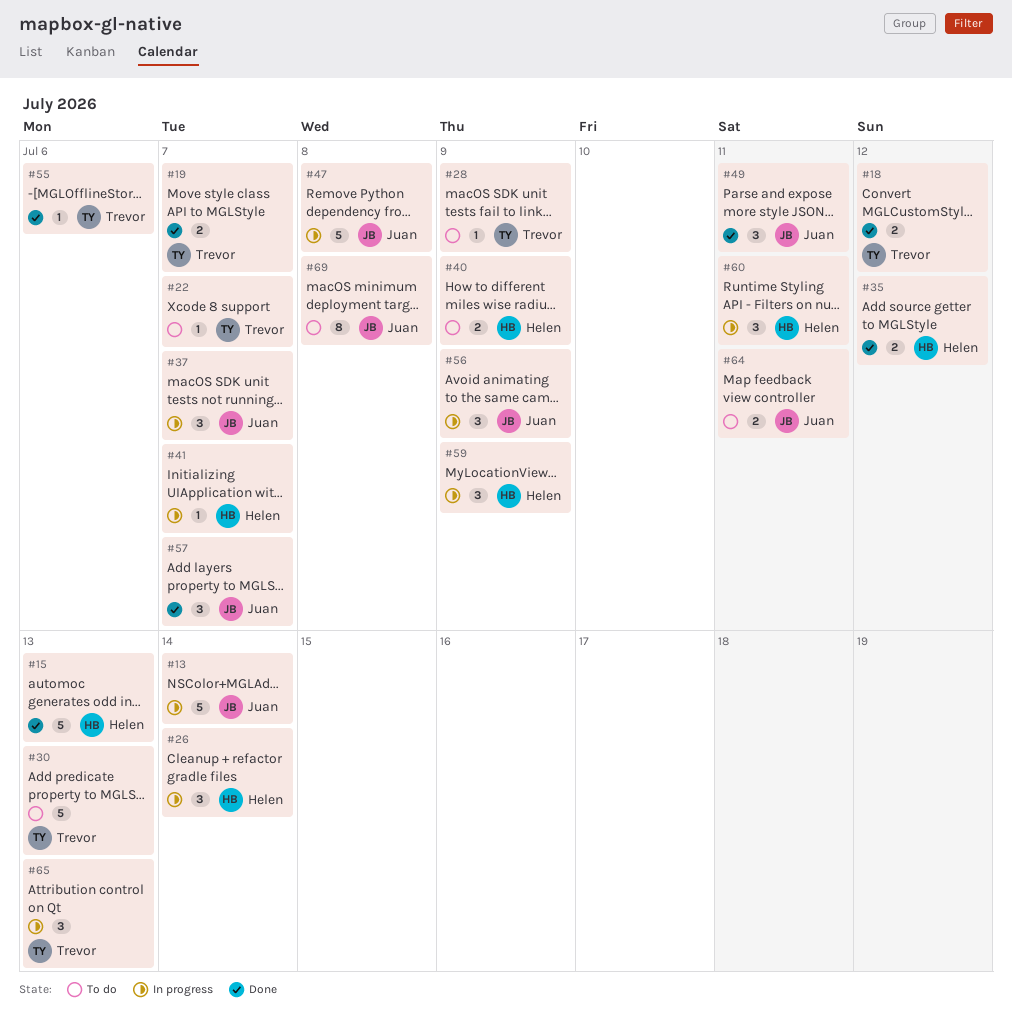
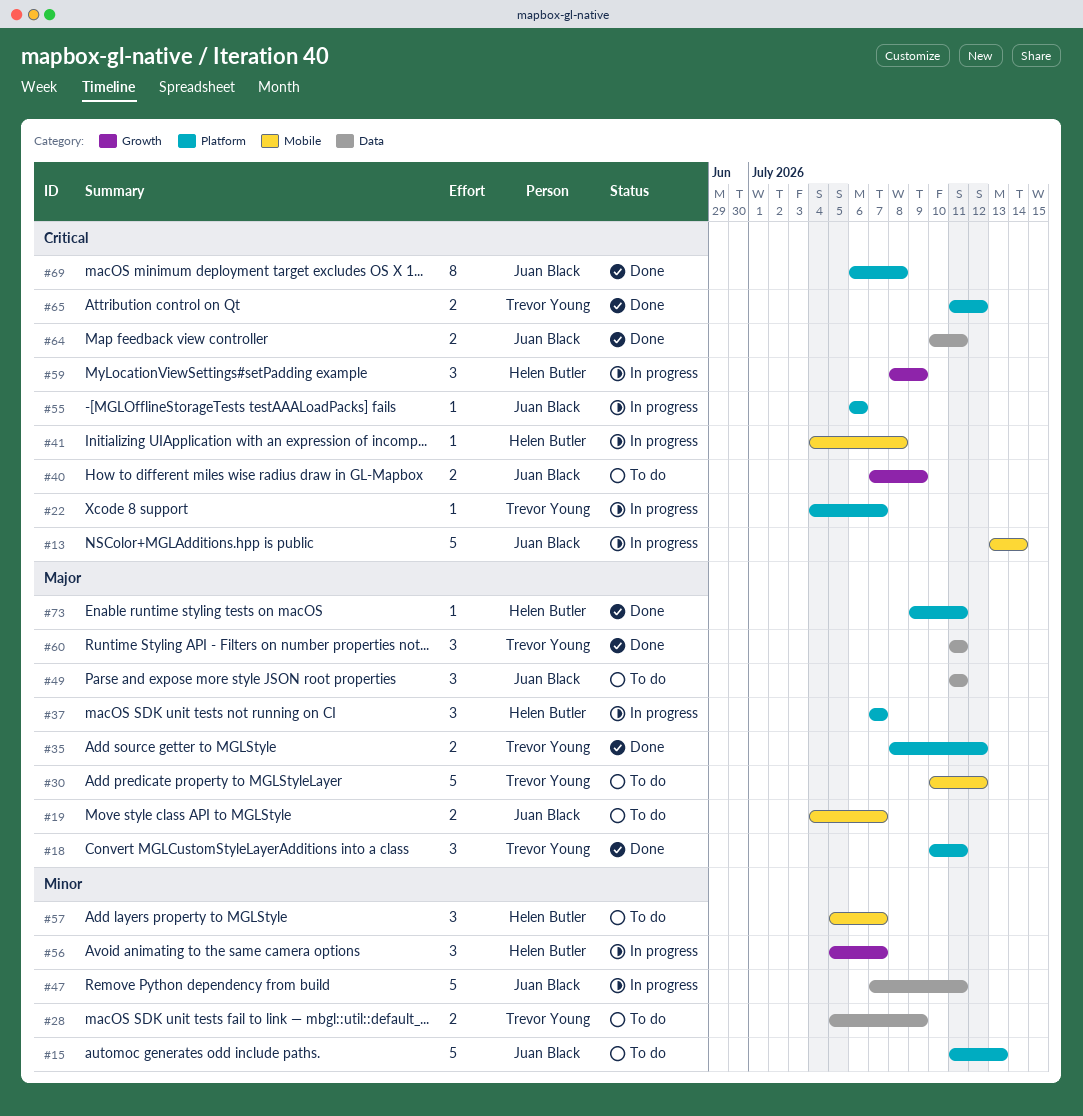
#15, status: Done -> To do
#15, owner: Helen Butler -> Juan Black
#18, estimate: 2 -> 3
#18, due: Jul 12 -> Jul 11
#19, status: Done -> To do
#19, owner: Trevor Young -> Juan Black
#22, status: To do -> In progress
#26: present -> none
#28, estimate: 1 -> 2
#30, due: Jul 13 -> Jul 12
#35, owner: Helen Butler -> Trevor Young
#37, owner: Juan Black -> Helen Butler
#40, owner: Helen Butler -> Juan Black
#41, due: Jul 7 -> Jul 8
#47, due: Jul 8 -> Jul 11
#49, status: Done -> To do
#55, status: Done -> In progress
#55, owner: Trevor Young -> Juan Black
#56, owner: Juan Black -> Helen Butler
#56, due: Jul 9 -> Jul 7
#57, status: Done -> To do
#57, owner: Juan Black -> Helen Butler
#60, status: In progress -> Done
#60, owner: Helen Butler -> Trevor Young
#64, status: To do -> Done
#65, status: In progress -> Done
#65, estimate: 3 -> 2
#65, due: Jul 13 -> Jul 12
#69, status: To do -> Done
#73: none -> present

